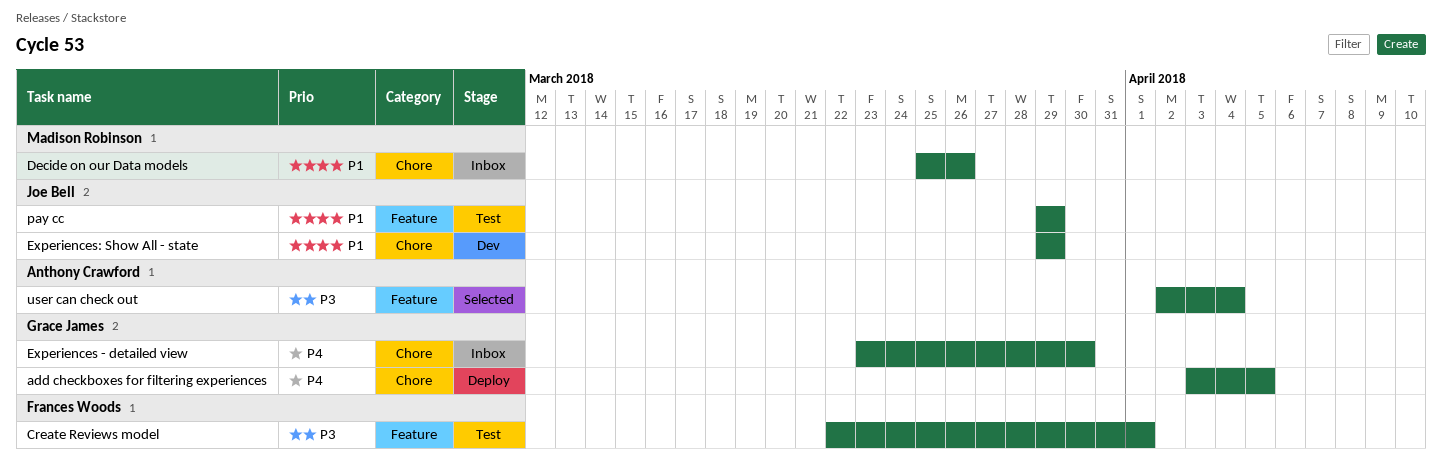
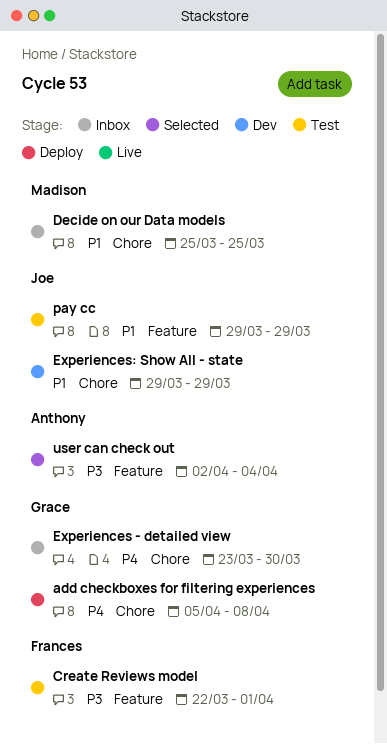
add checkboxes for filtering experiences, start: Apr 3 -> Apr 5
add checkboxes for filtering experiences, due: Apr 5 -> Apr 8
Decide on our Data models, due: Mar 26 -> Mar 25

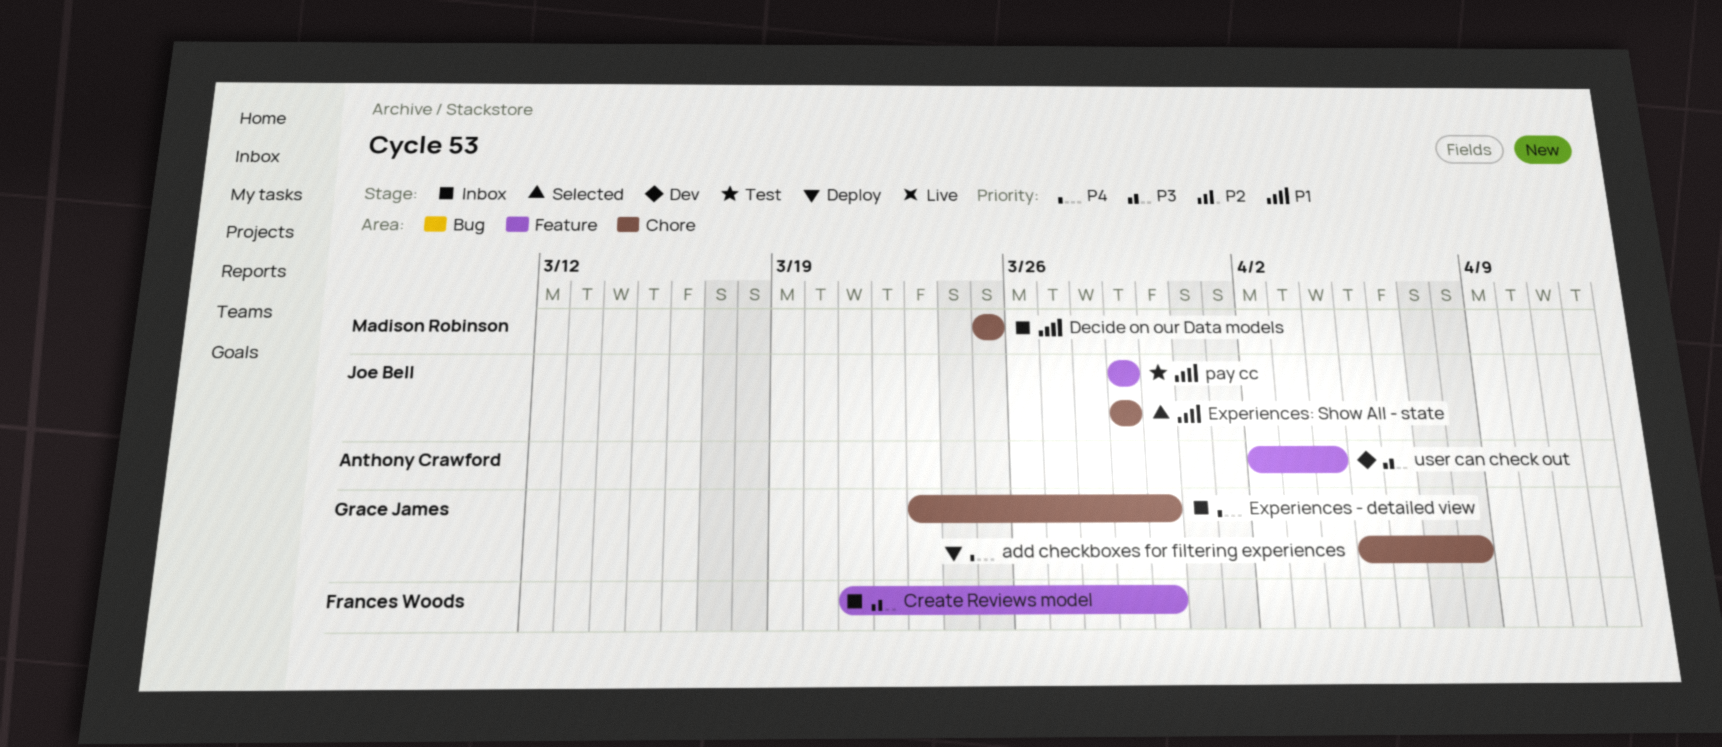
Create Reviews model, status: Test -> Inbox
Create Reviews model, start: Mar 22 -> Mar 21
Create Reviews model, due: Apr 1 -> Mar 30
Experiences: Show All - state, status: Dev -> Selected
user can check out, status: Selected -> Dev

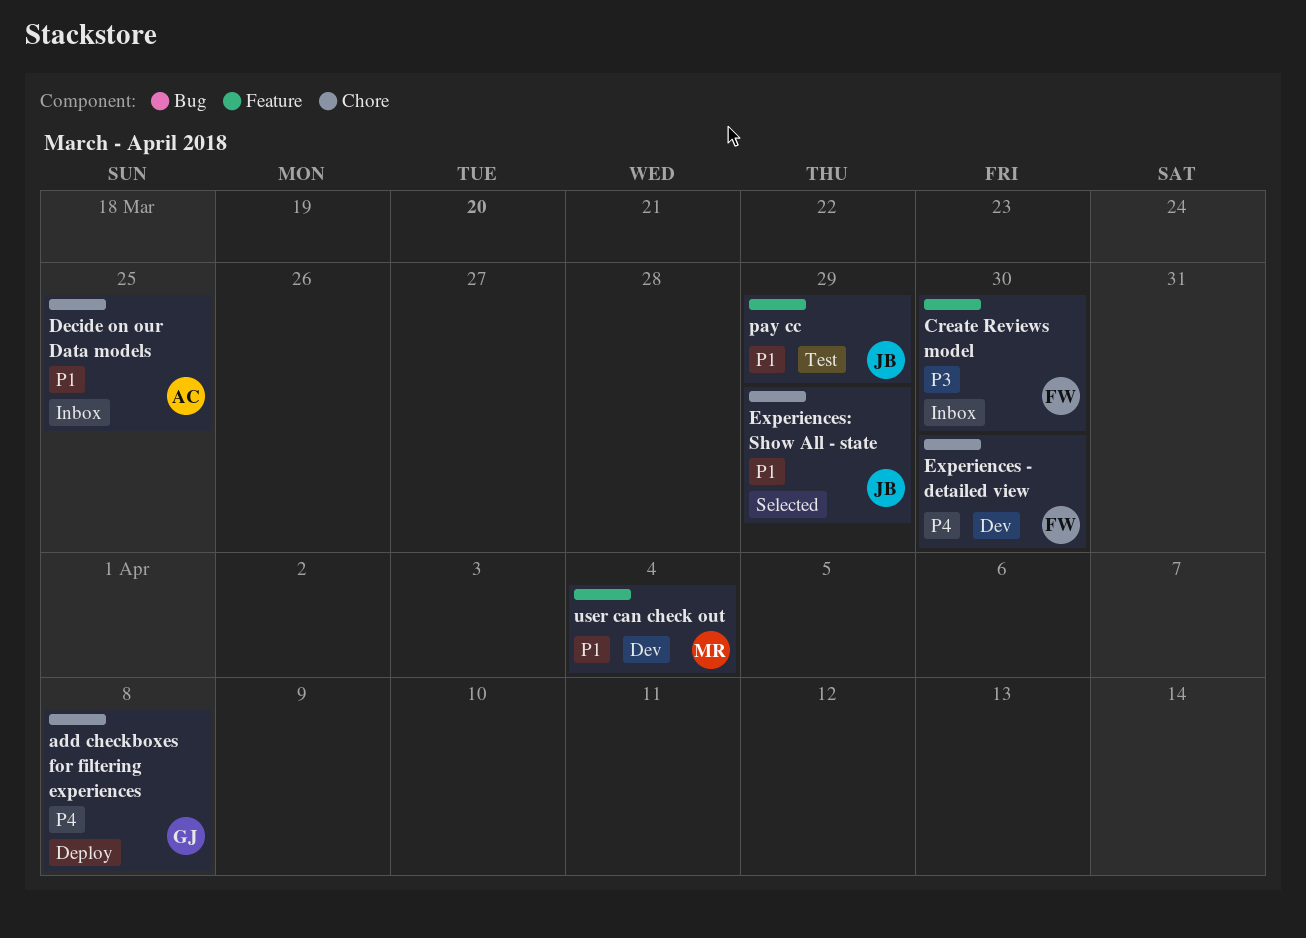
Decide on our Data models, owner: Madison Robinson -> Anthony Crawford
Experiences - detailed view, status: Inbox -> Dev
Experiences - detailed view, owner: Grace James -> Frances Woods
user can check out, owner: Anthony Crawford -> Madison Robinson
user can check out, priority: P3 -> P1

